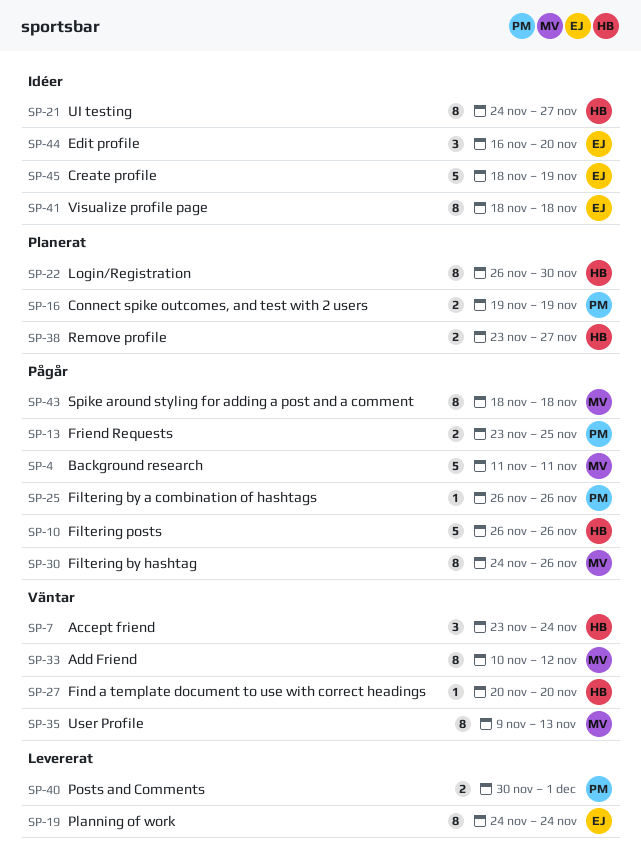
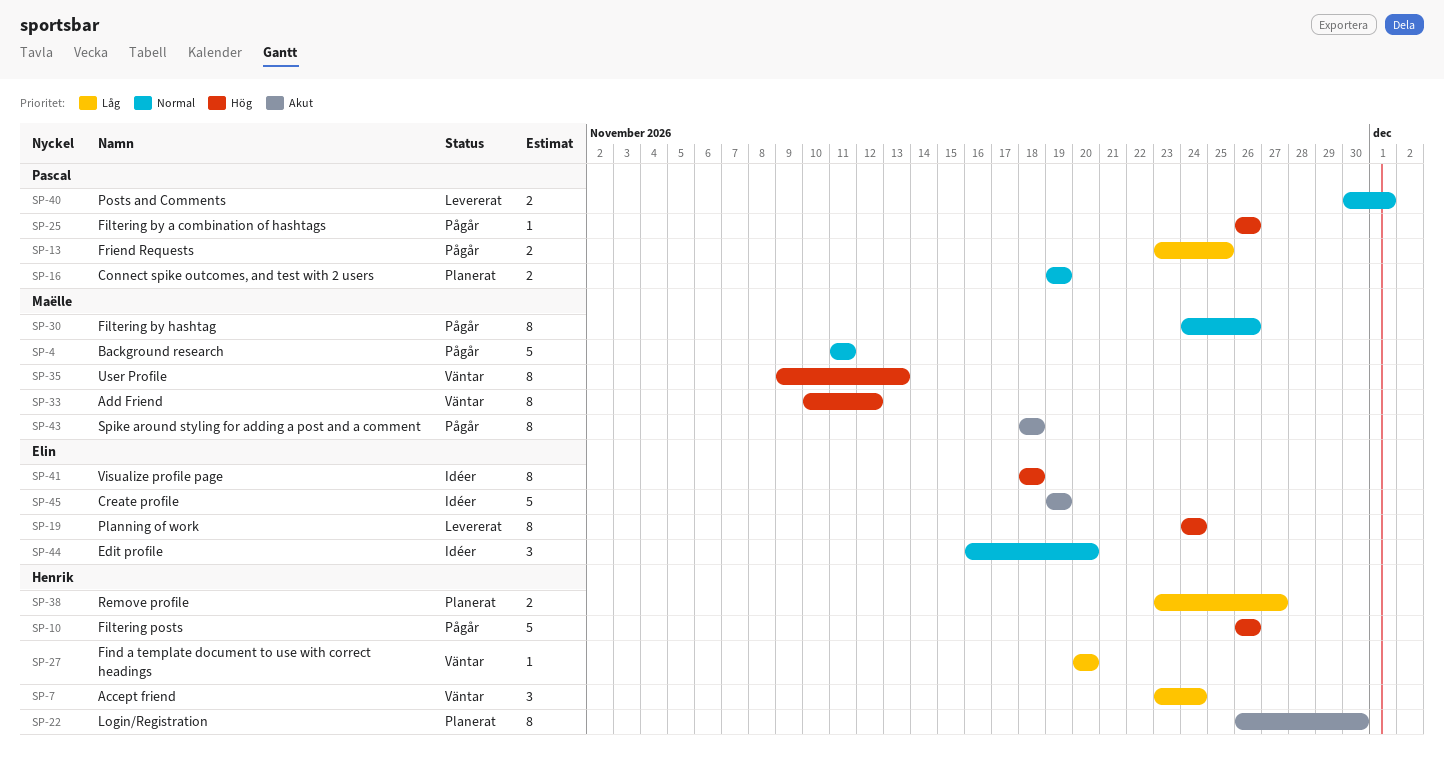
SP-21: present -> none
SP-45, start: Nov 18 -> Nov 19

